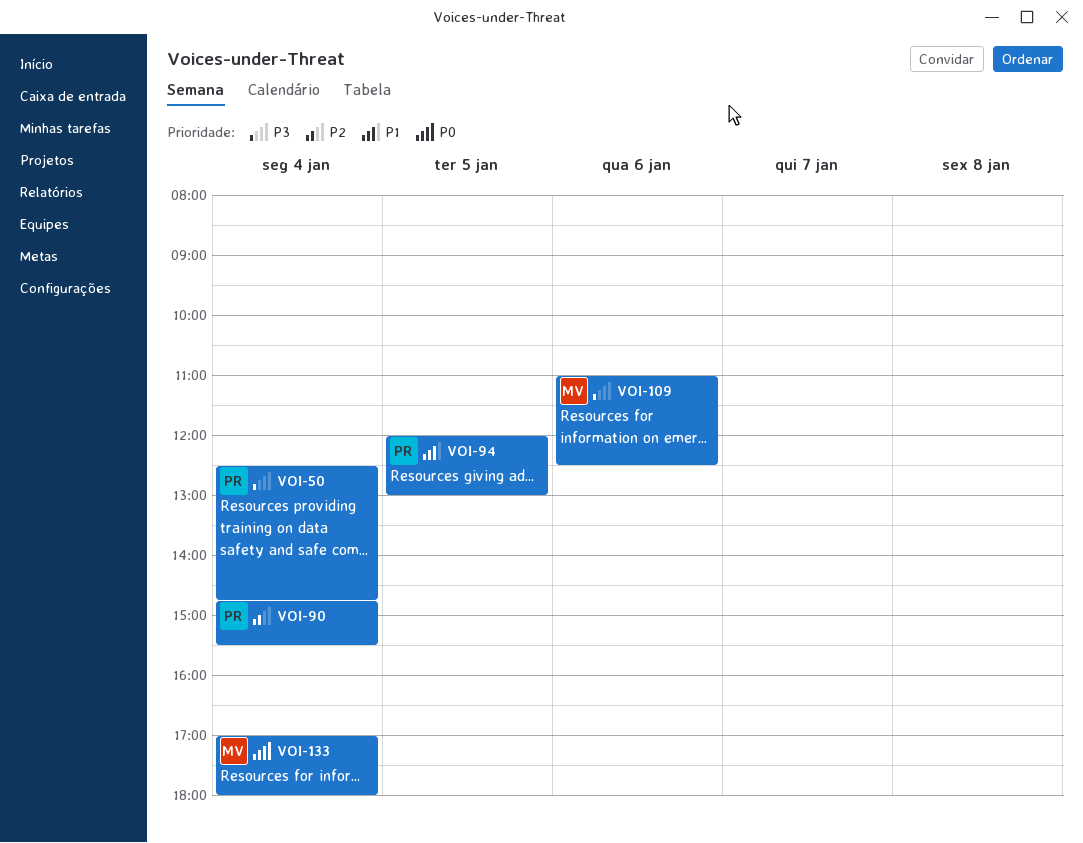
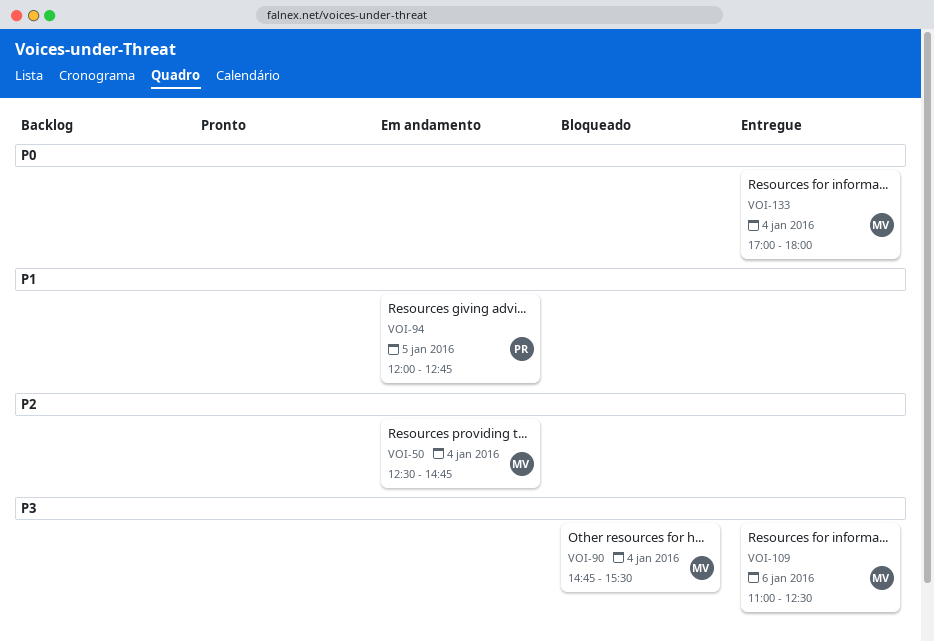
VOI-50, owner: PR -> MV
VOI-50, priority: P3 -> P2
VOI-90, owner: PR -> MV
VOI-90, priority: P2 -> P3
VOI-94, ends: 13:00 -> 12:45

